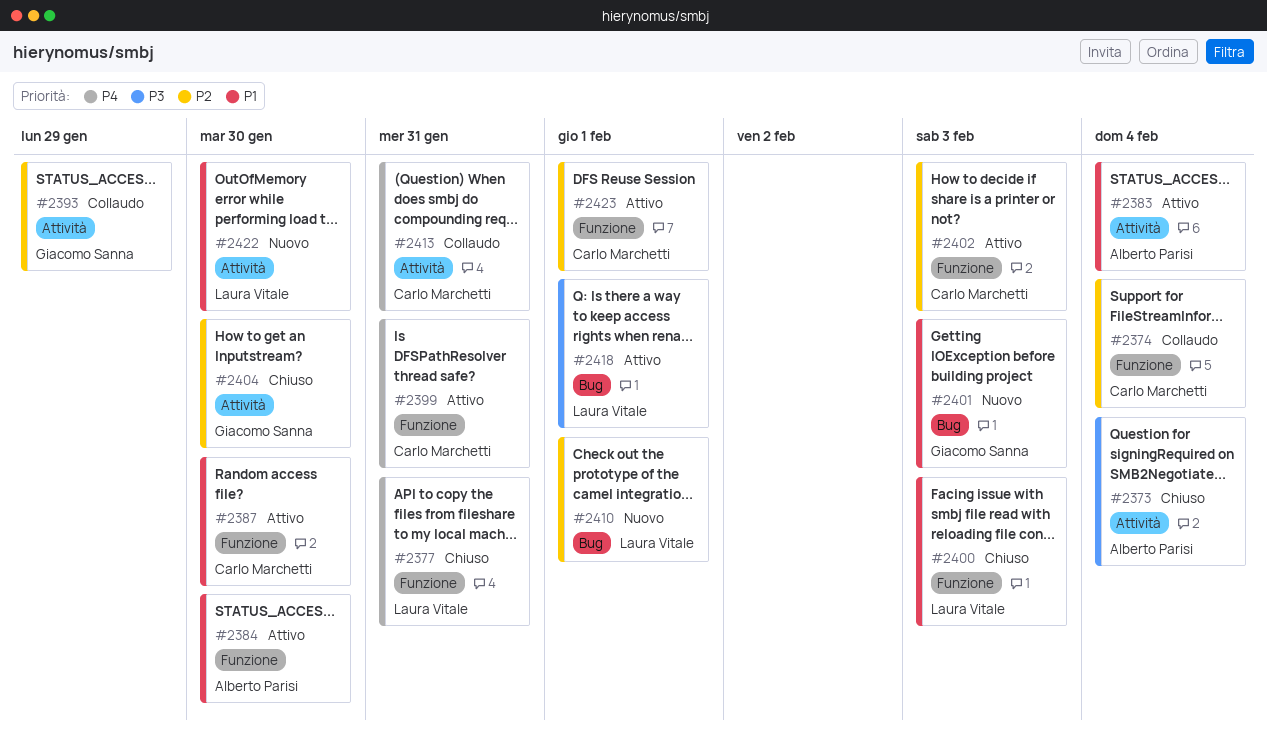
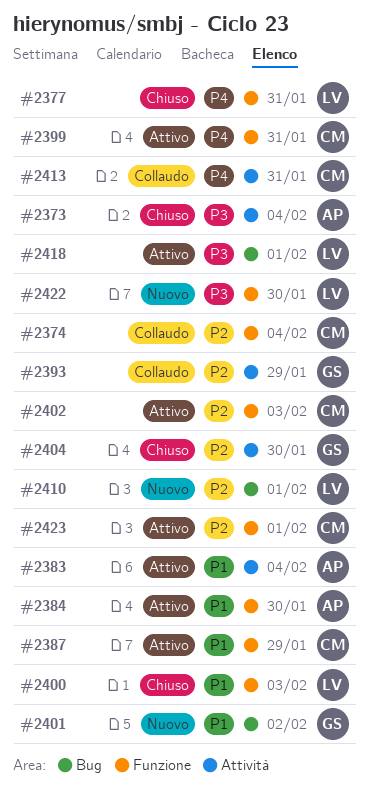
#2387, due: Jan 30 -> Jan 29
#2401, due: Feb 3 -> Feb 2
#2422, priority: P1 -> P3
#2422, label: Attività -> Funzione

